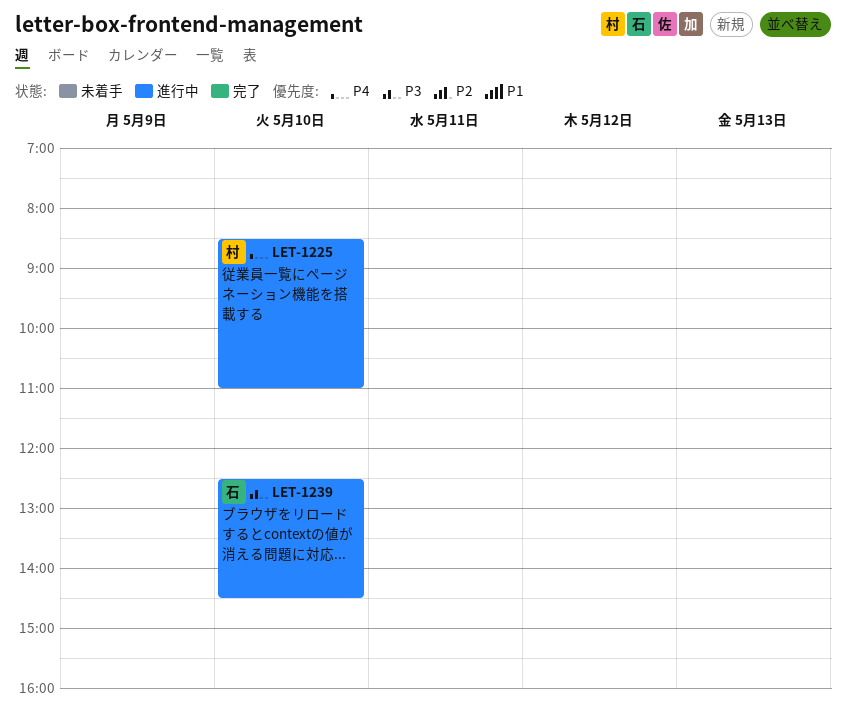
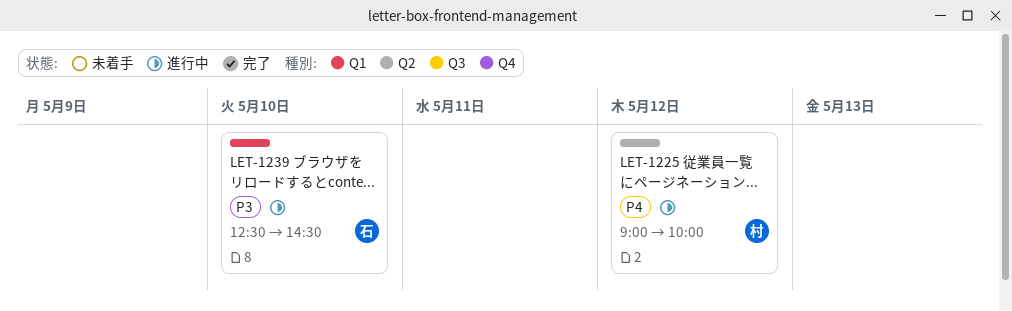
LET-1225, day: May 10 -> May 12
LET-1225, begins: 08:30 -> 09:00
LET-1225, ends: 11:00 -> 10:00

